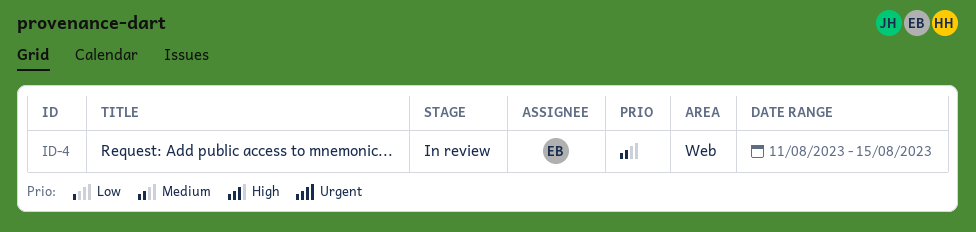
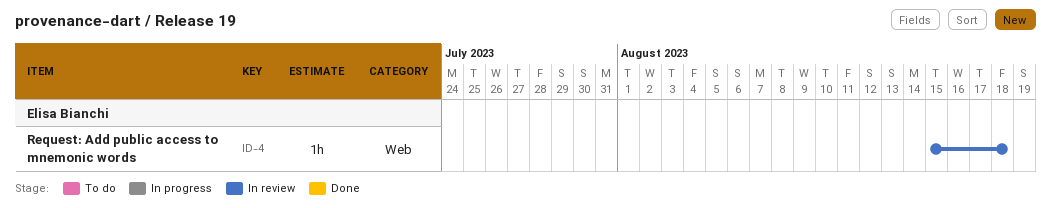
ID-4, start: Aug 11 -> Aug 15
ID-4, due: Aug 15 -> Aug 18

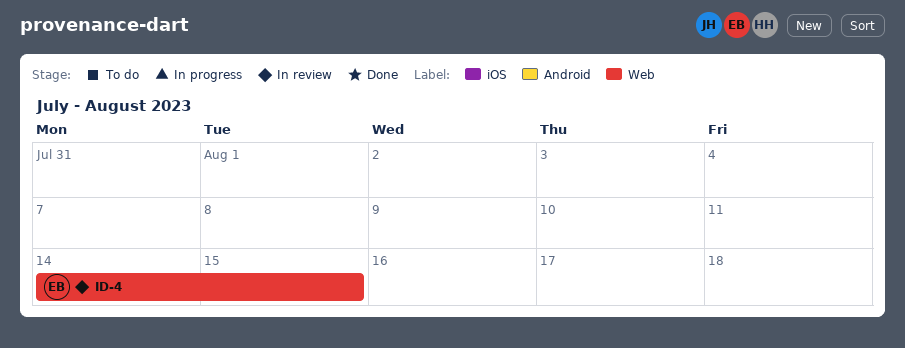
ID-4, start: Aug 15 -> Aug 14
ID-4, due: Aug 18 -> Aug 15

